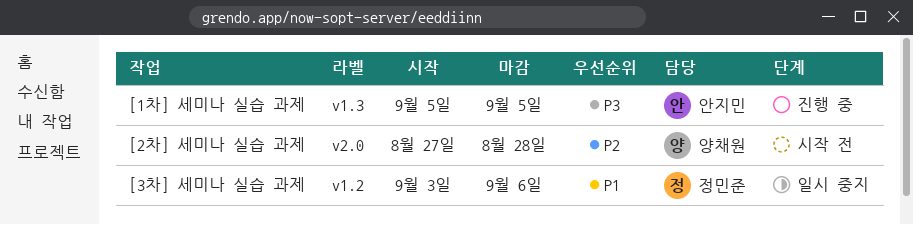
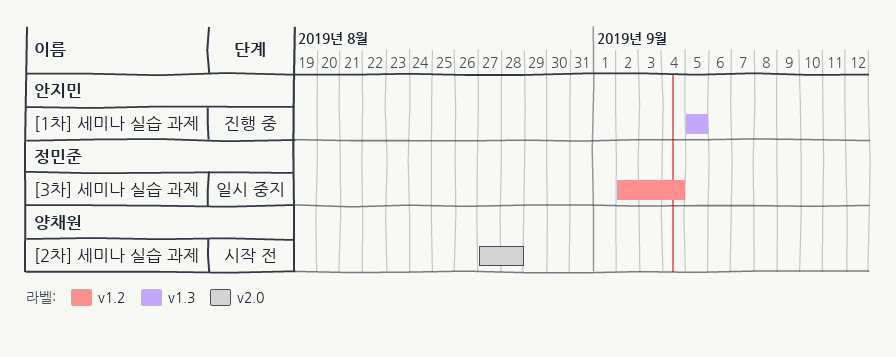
[3차] 세미나 실습 과제, start: Sep 3 -> Sep 2
[3차] 세미나 실습 과제, due: Sep 6 -> Sep 4

